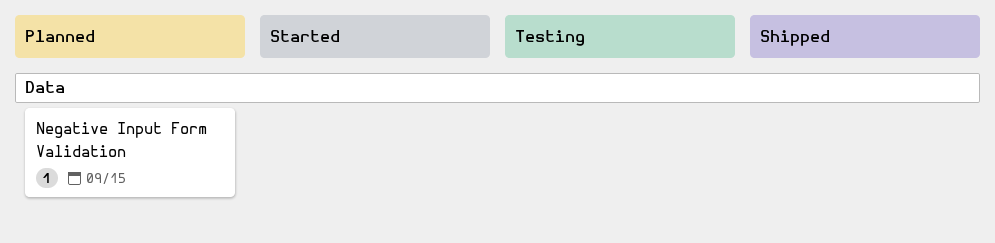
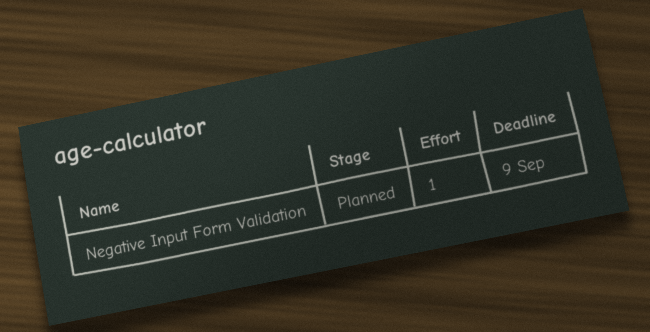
Negative Input Form Validation, due: Sep 15 -> Sep 9

